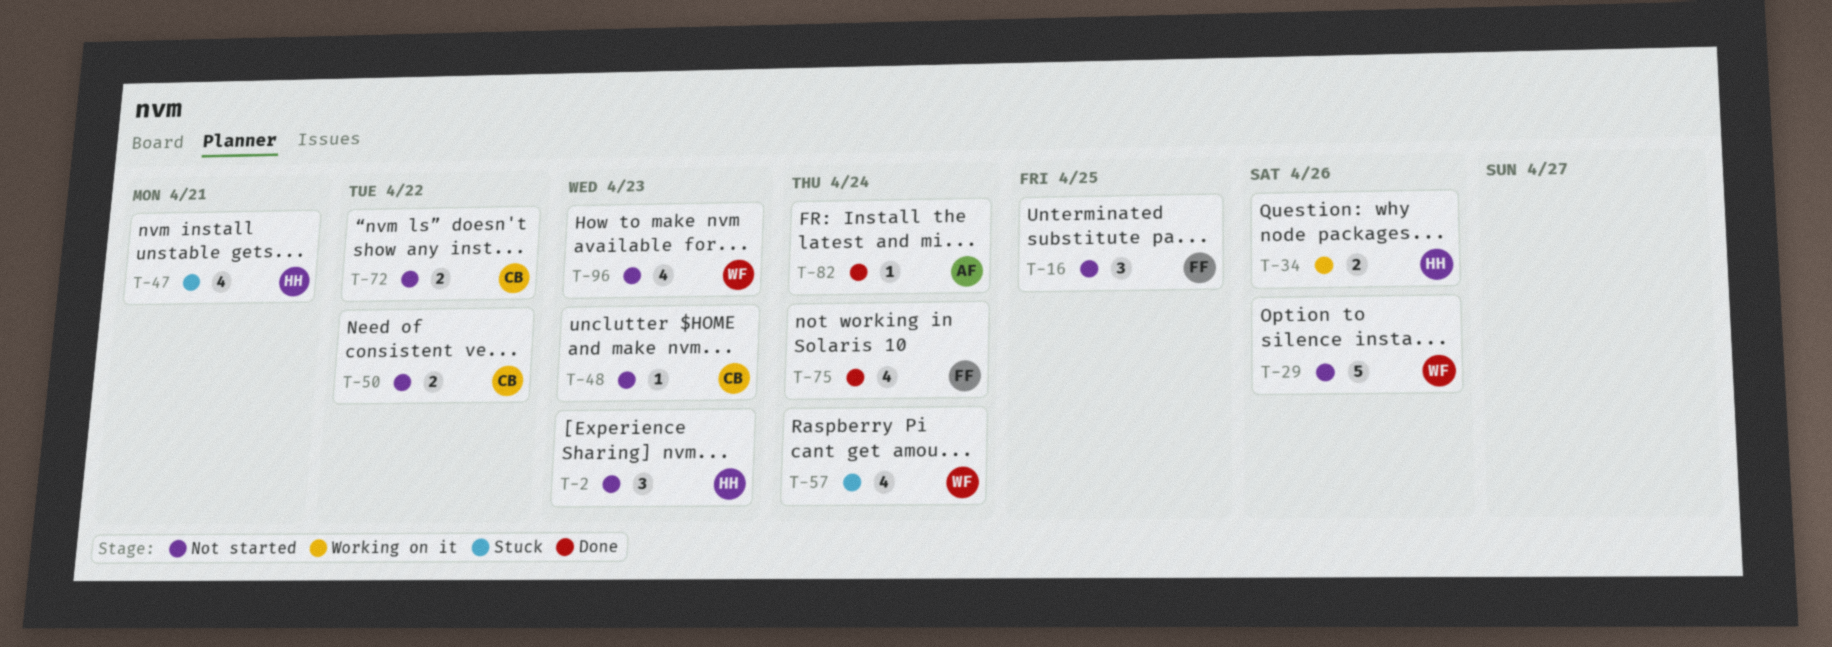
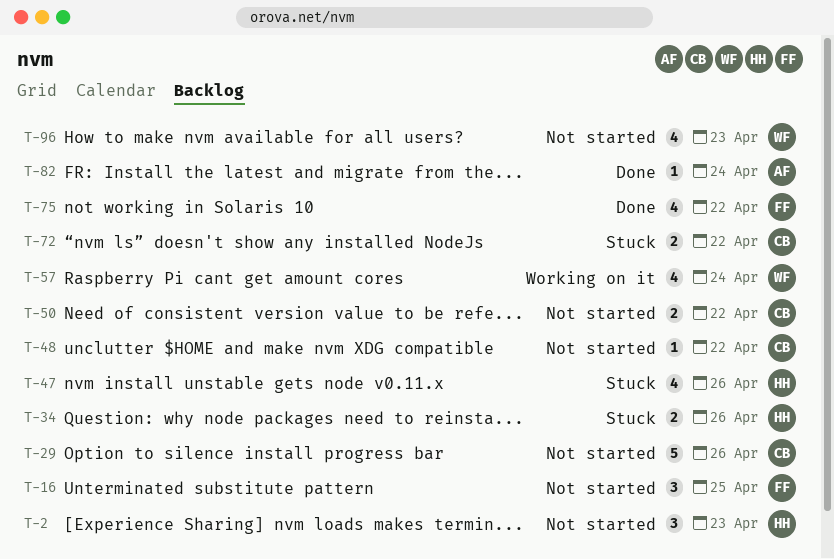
T-29, owner: WF -> CB
T-34, status: Working on it -> Stuck
T-47, due: Apr 21 -> Apr 26
T-48, due: Apr 23 -> Apr 22
T-57, status: Stuck -> Working on it
T-72, status: Not started -> Stuck
T-75, due: Apr 24 -> Apr 22

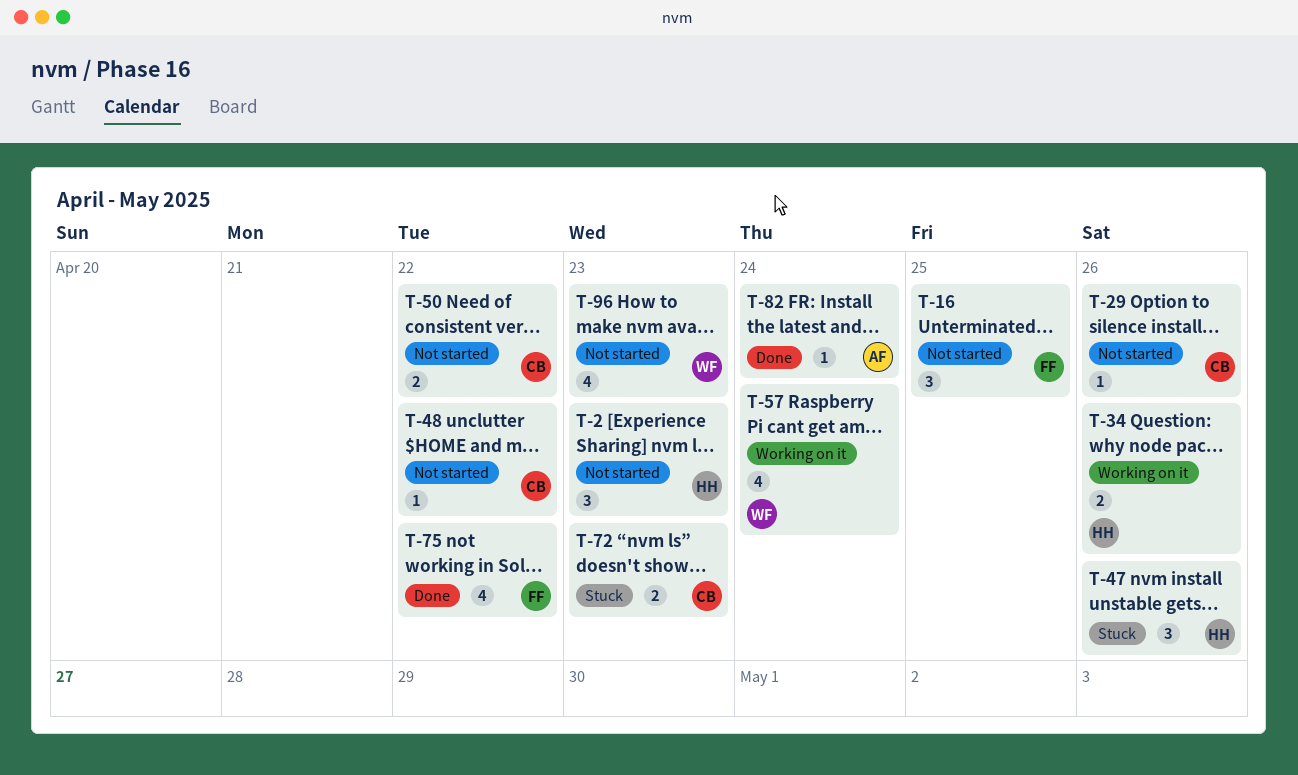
T-29, estimate: 5 -> 1
T-34, status: Stuck -> Working on it
T-47, estimate: 4 -> 3
T-72, due: Apr 22 -> Apr 23

